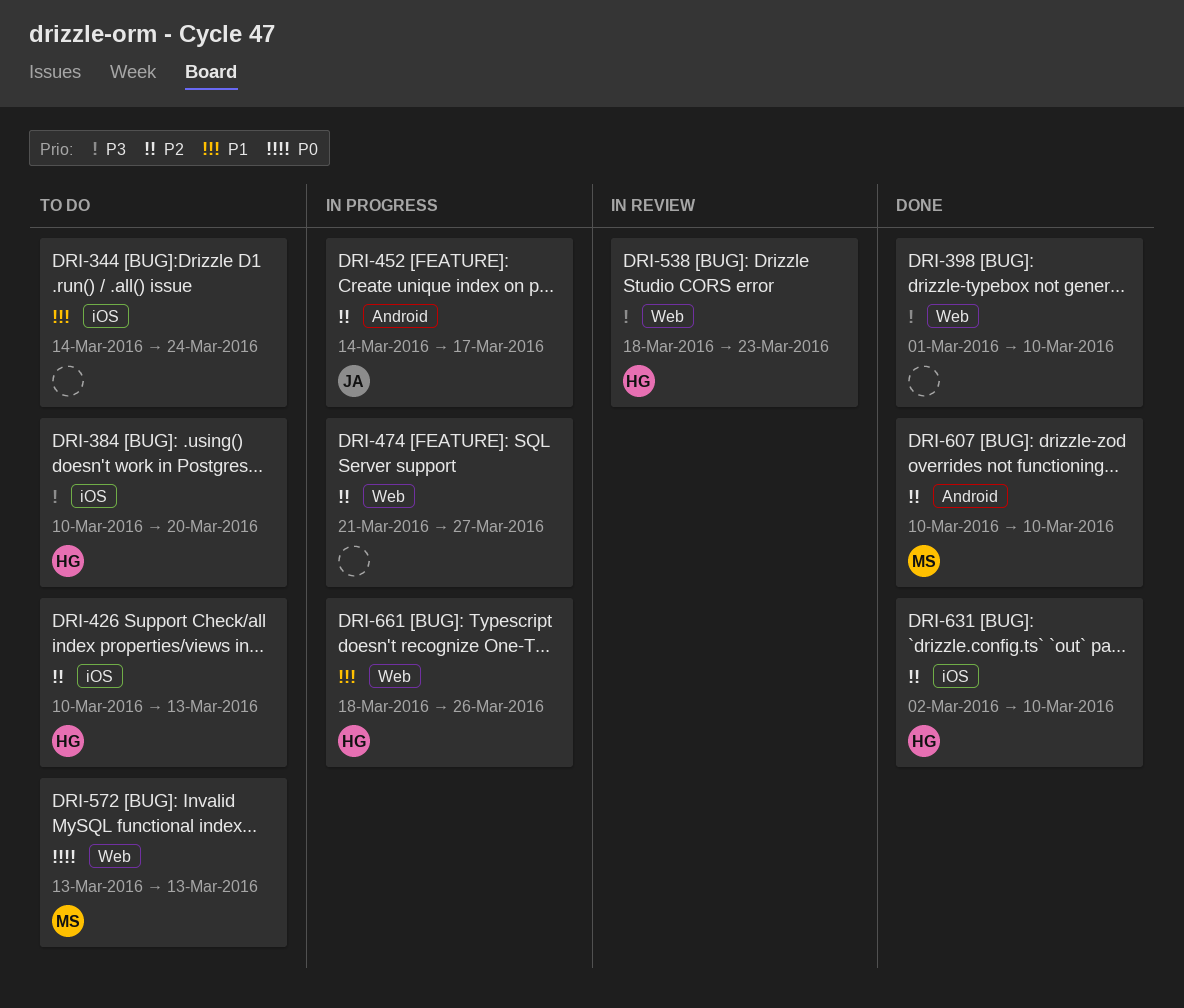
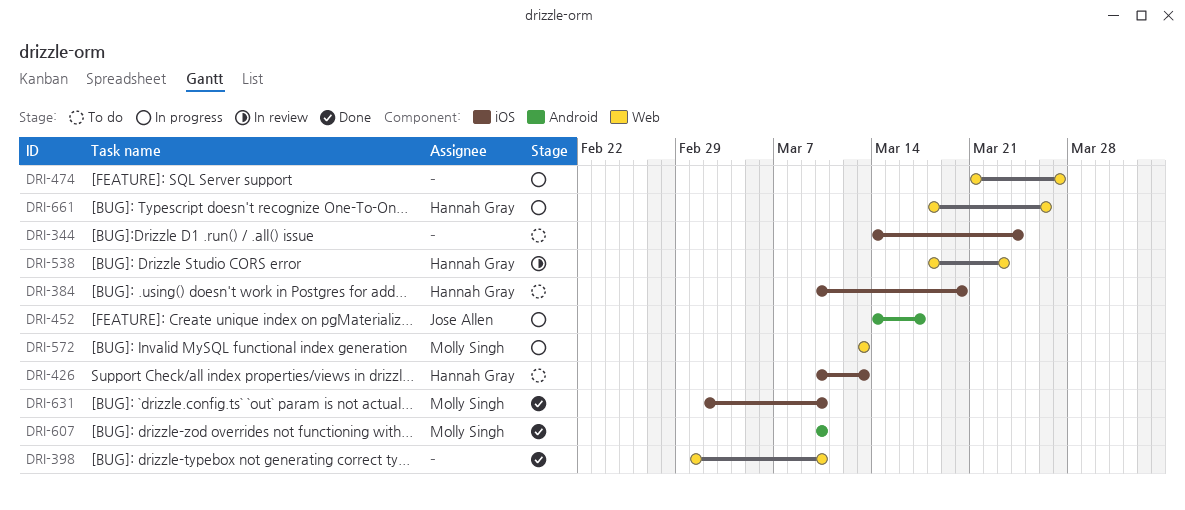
DRI-572, status: To do -> In progress
DRI-631, owner: Hannah Gray -> Molly Singh

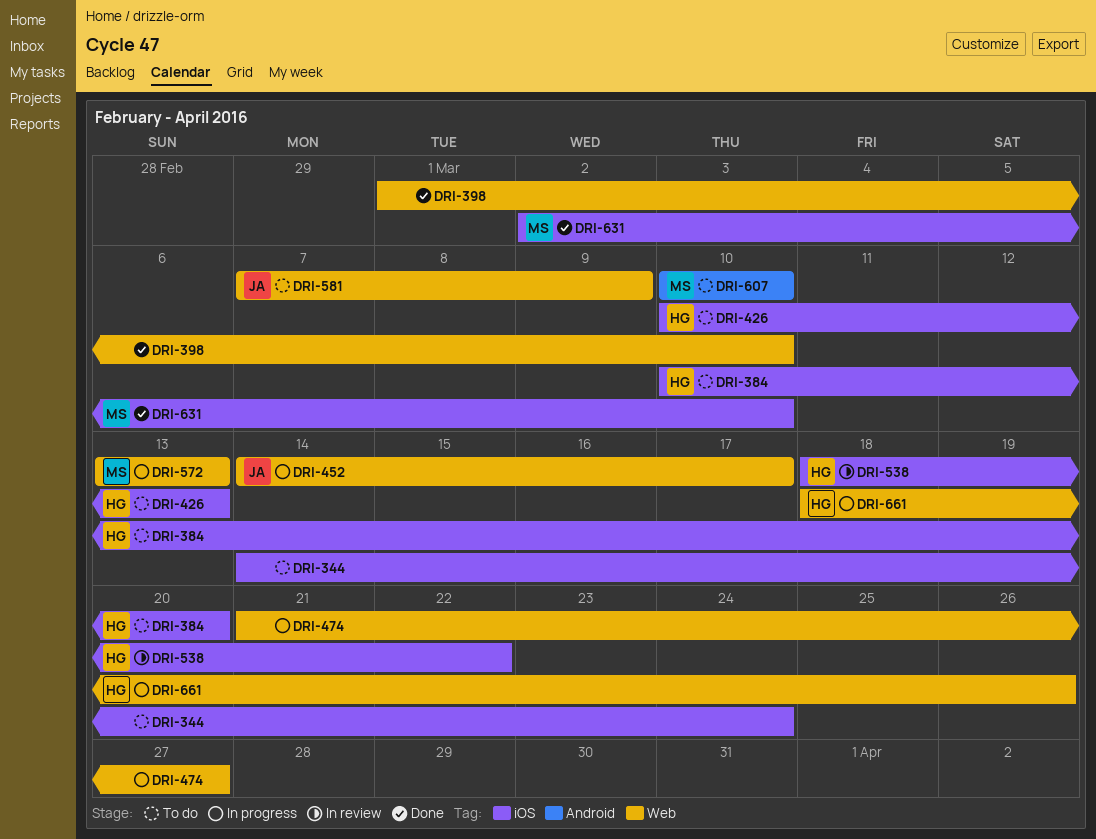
DRI-452, label: Android -> Web
DRI-538, label: Web -> iOS
DRI-538, due: Mar 23 -> Mar 22
DRI-581: none -> present
DRI-607, status: Done -> To do

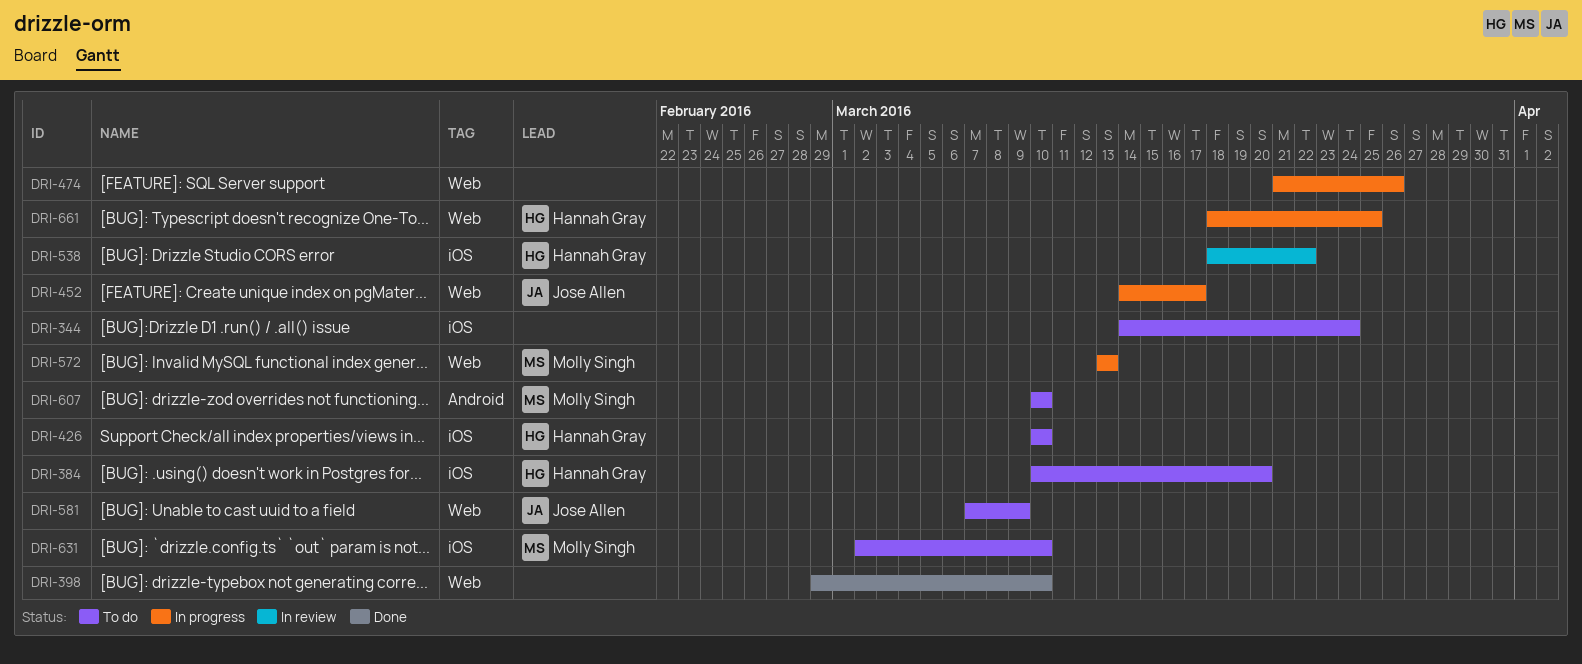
DRI-398, start: Mar 1 -> Feb 29
DRI-426, due: Mar 13 -> Mar 10
DRI-474, due: Mar 27 -> Mar 26
DRI-631, status: Done -> To do
DRI-661, due: Mar 26 -> Mar 25

